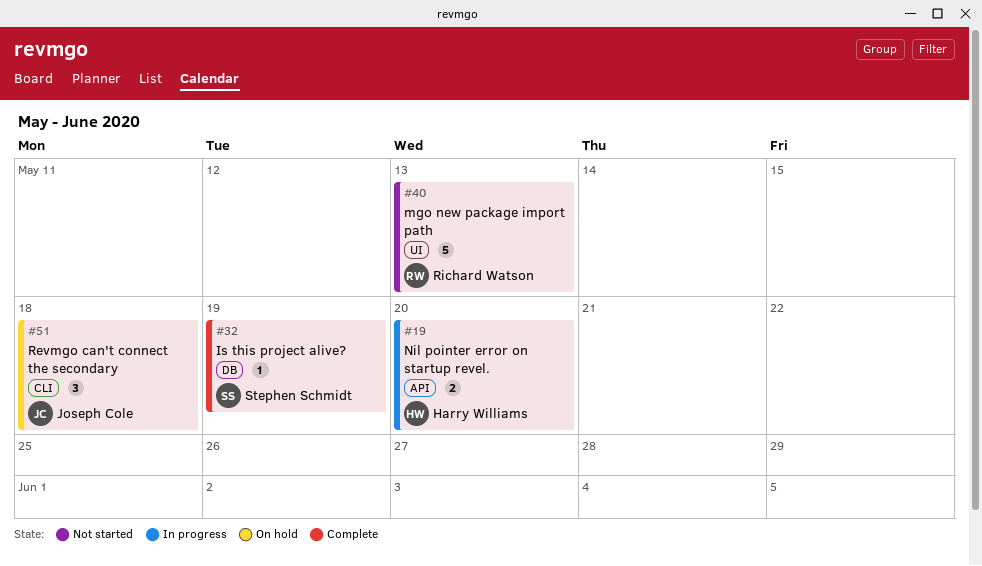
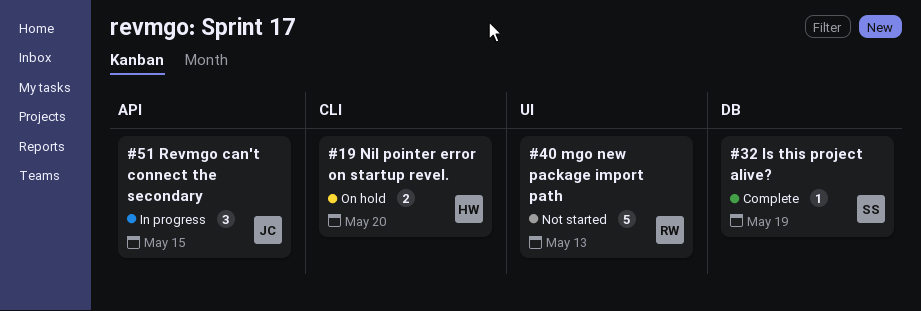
#19, status: In progress -> On hold
#19, label: API -> CLI
#51, status: On hold -> In progress
#51, label: CLI -> API
#51, due: May 18 -> May 15

